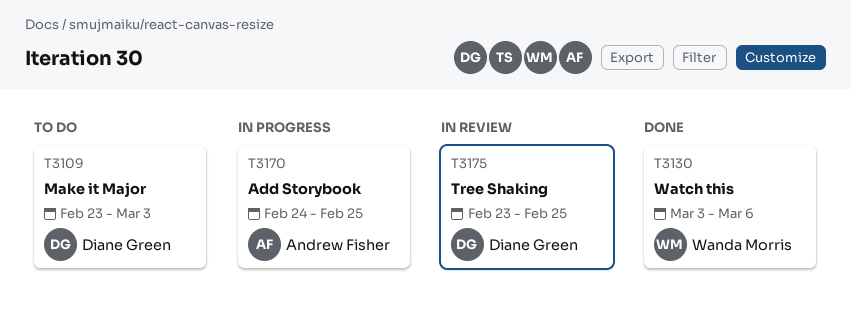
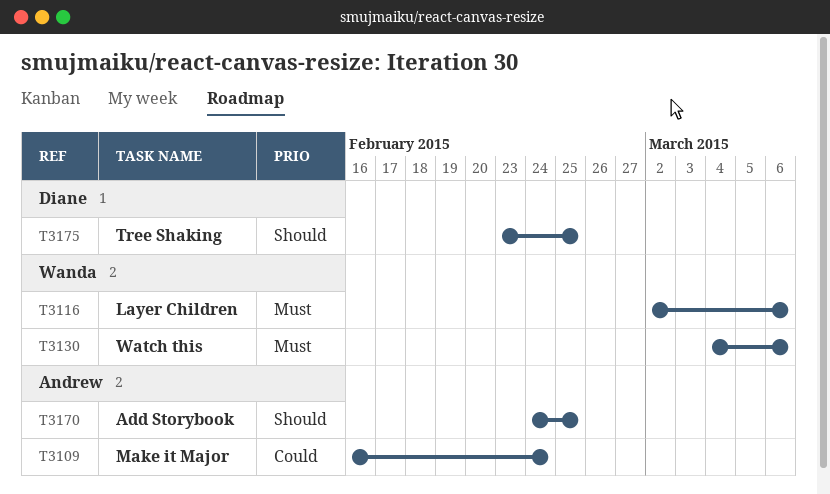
T3109, owner: Diane Green -> Andrew Fisher
T3109, start: Feb 23 -> Feb 16
T3109, due: Mar 3 -> Feb 24
T3116: none -> present
T3130, start: Mar 3 -> Mar 4

